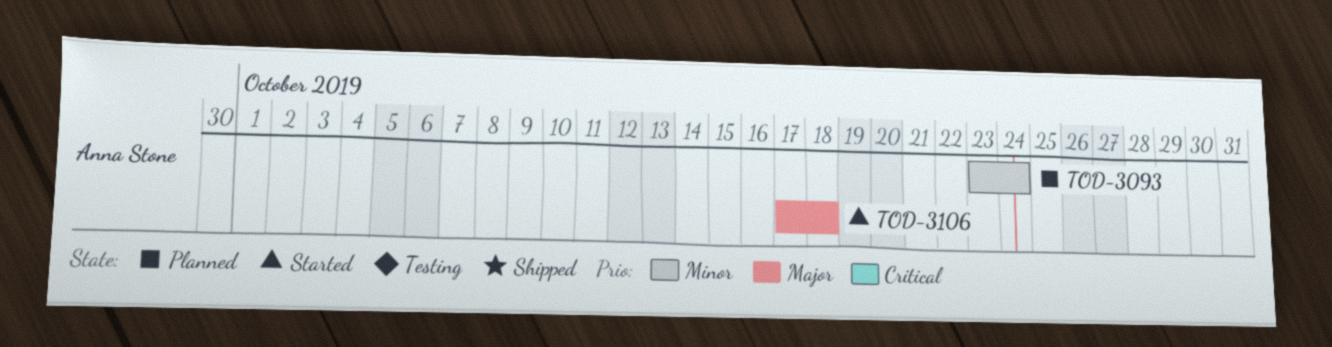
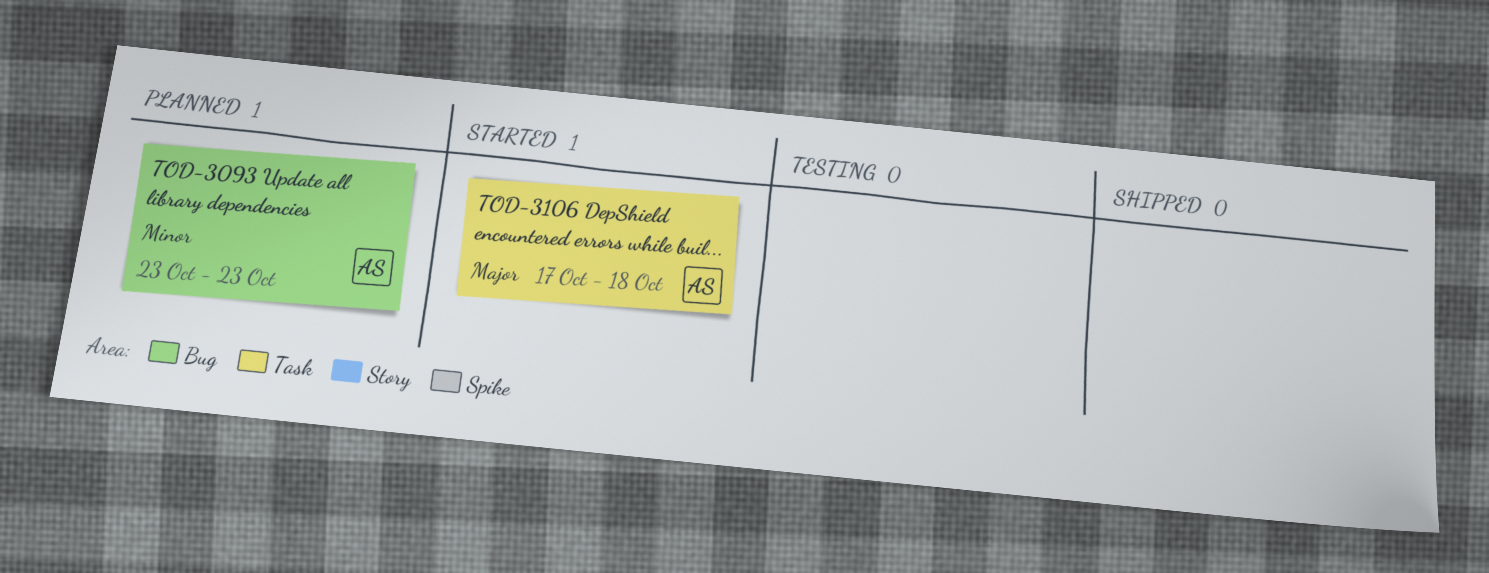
TOD-3093, due: Oct 24 -> Oct 23

